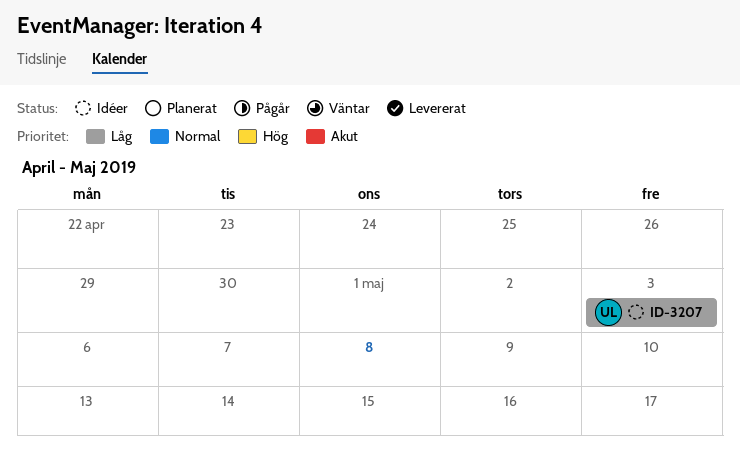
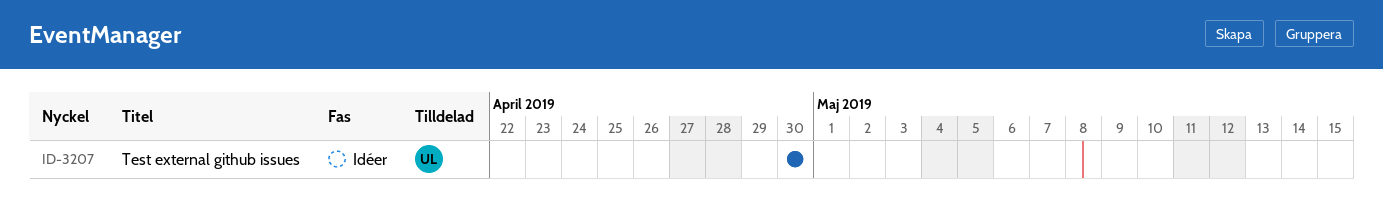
ID-3207, start: May 3 -> Apr 30
ID-3207, due: May 3 -> Apr 30

